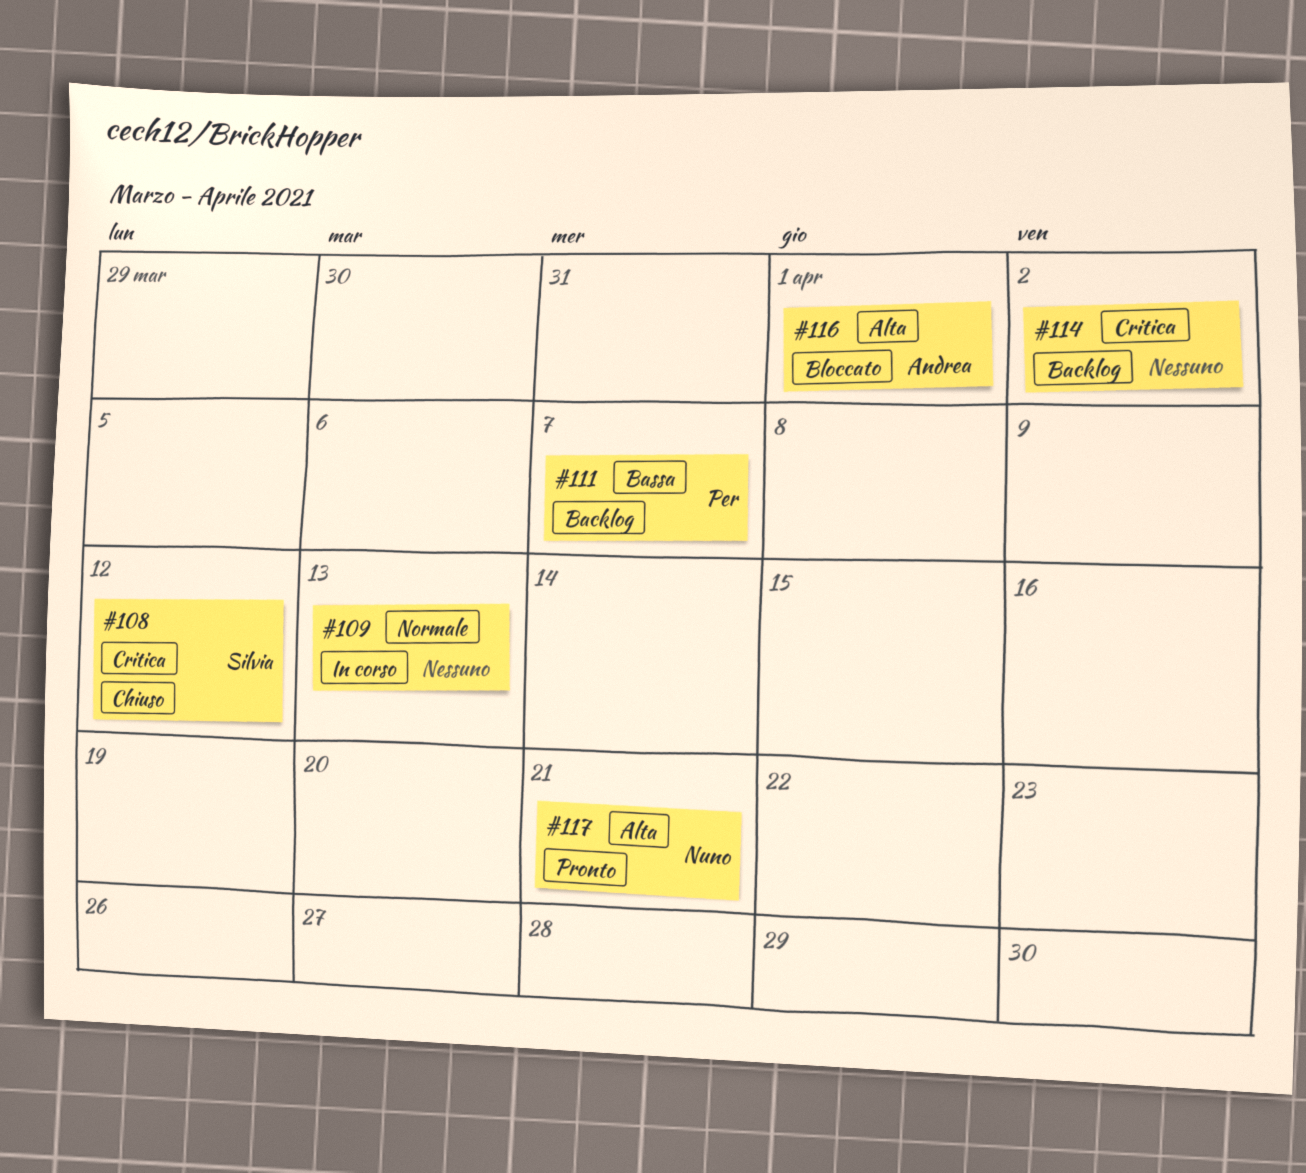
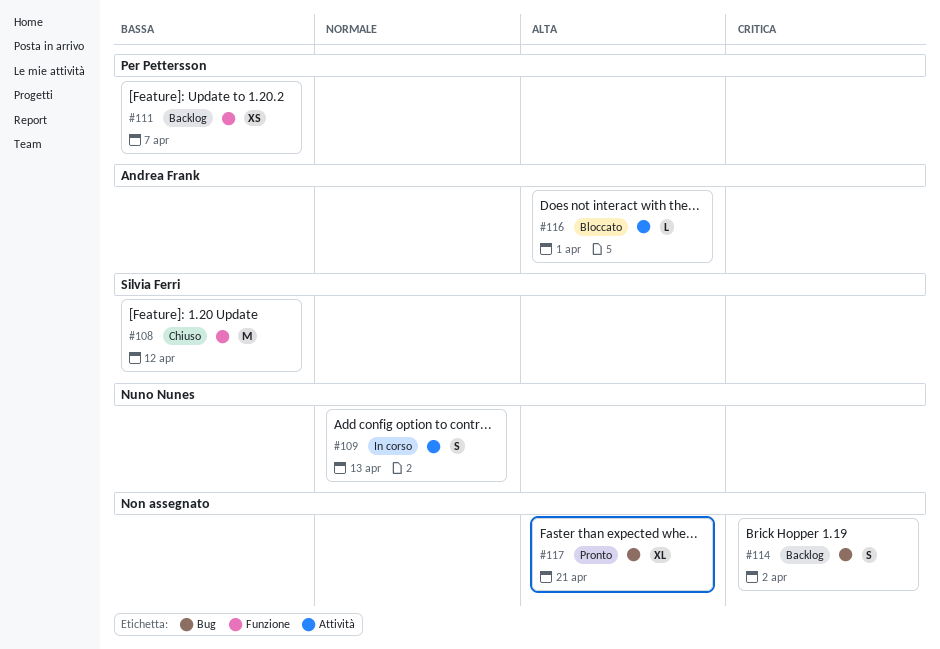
#108, priority: Critica -> Bassa
#109, owner: none -> Nuno Nunes
#117, owner: Nuno Nunes -> none

